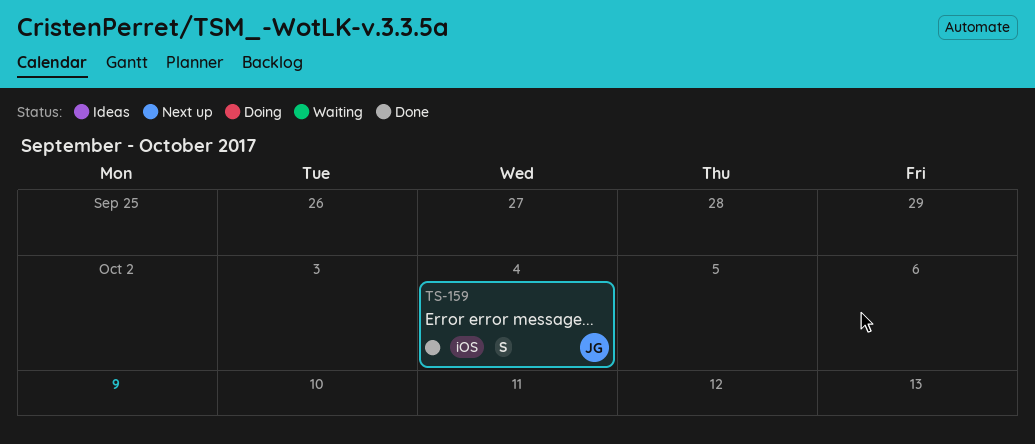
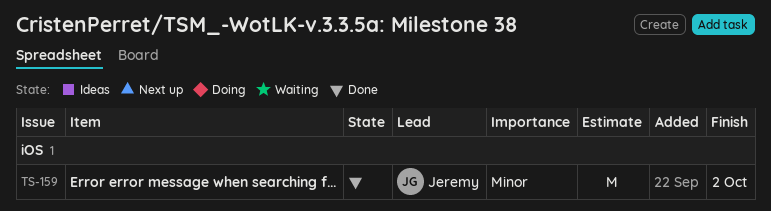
TS-159, estimate: S -> M
TS-159, due: Oct 4 -> Oct 2

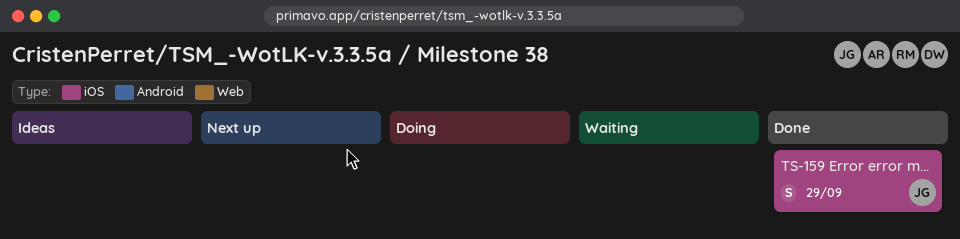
TS-159, estimate: M -> S
TS-159, due: Oct 2 -> Sep 29

